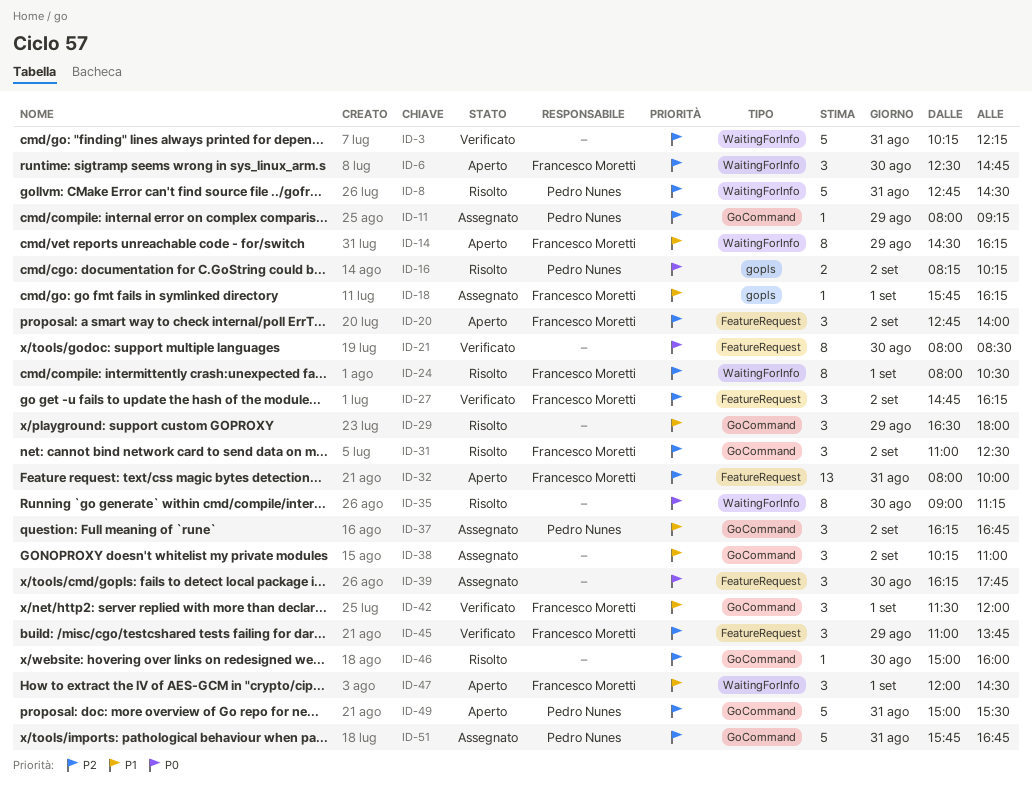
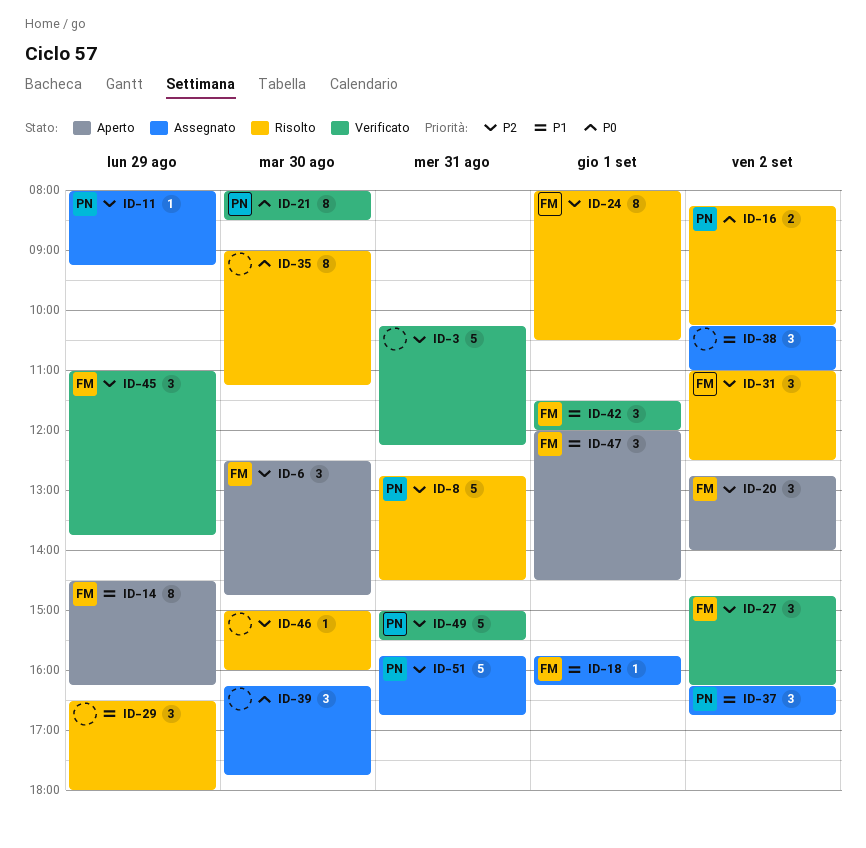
ID-21, owner: none -> Pedro Nunes
ID-32: present -> none
ID-49, status: Aperto -> Verificato

